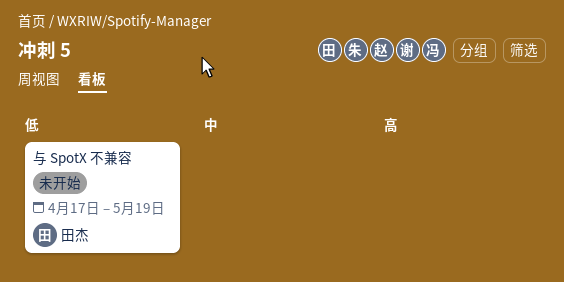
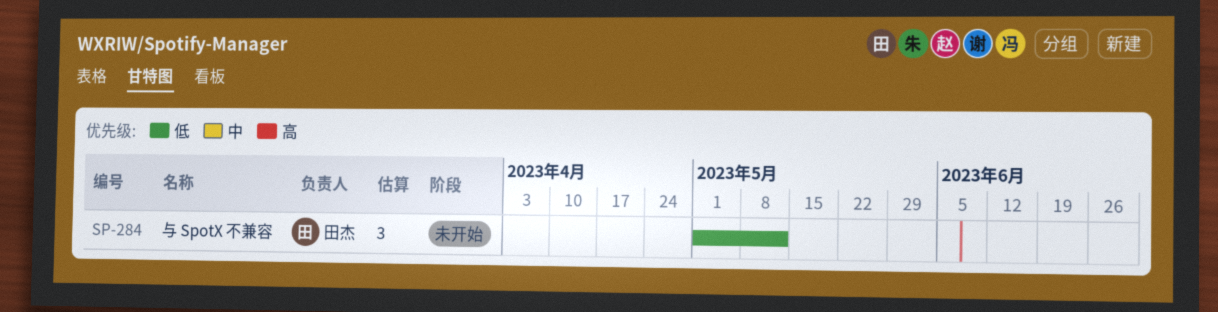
与 SpotX 不兼容, start: Apr 17 -> May 1
与 SpotX 不兼容, due: May 19 -> May 12

